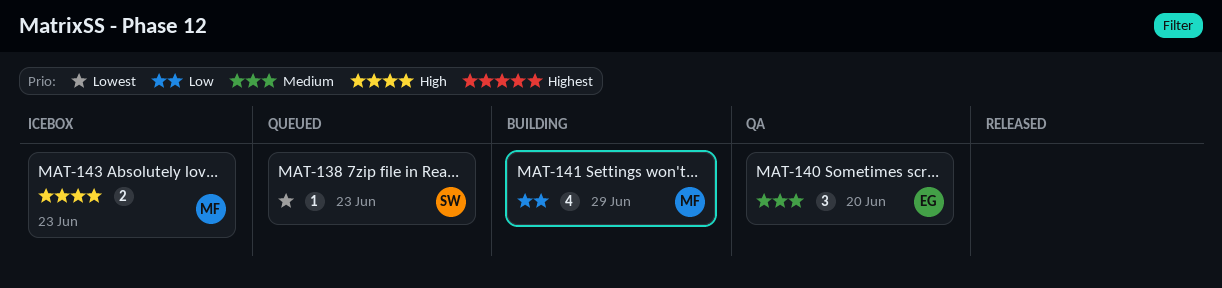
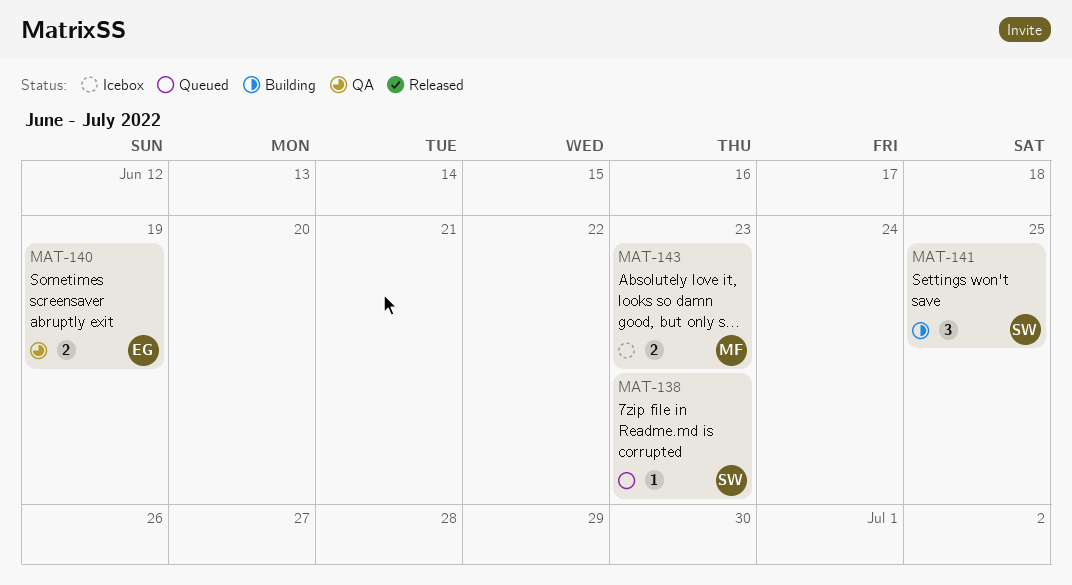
MAT-140, estimate: 3 -> 2
MAT-140, due: Jun 20 -> Jun 19
MAT-141, owner: MF -> SW
MAT-141, estimate: 4 -> 3
MAT-141, due: Jun 29 -> Jun 25

